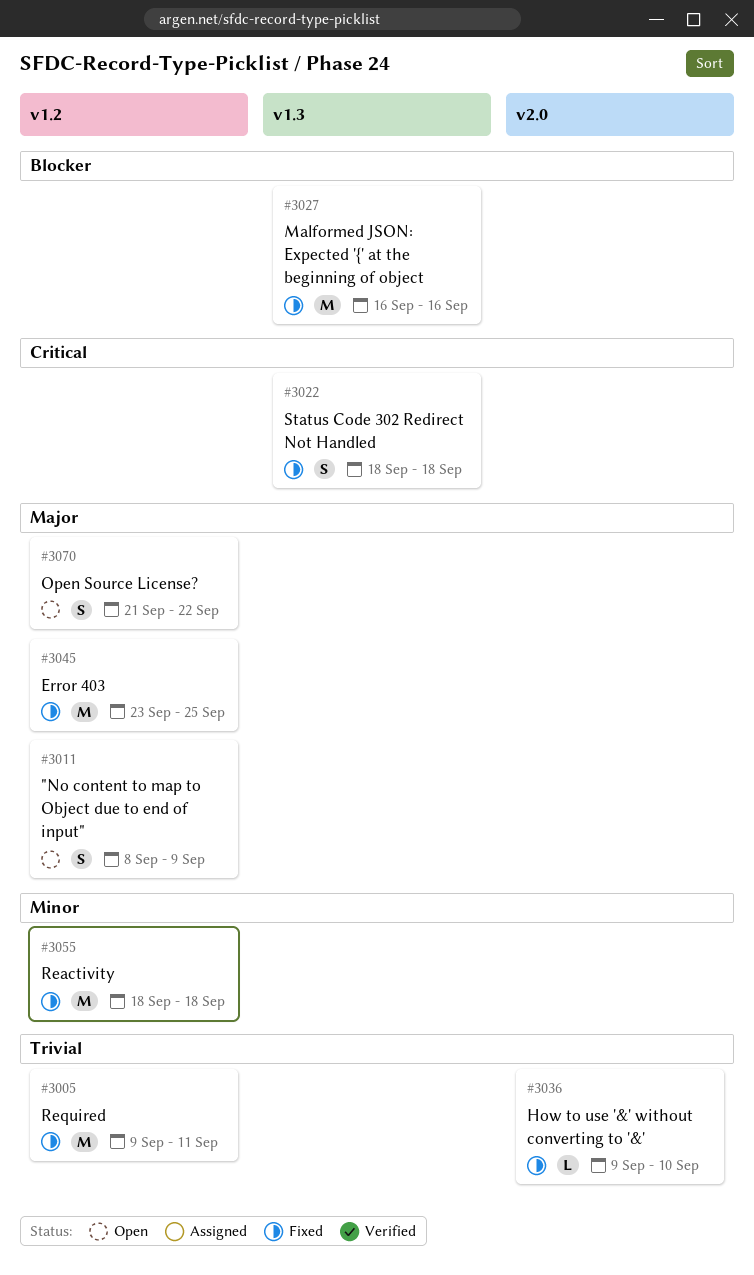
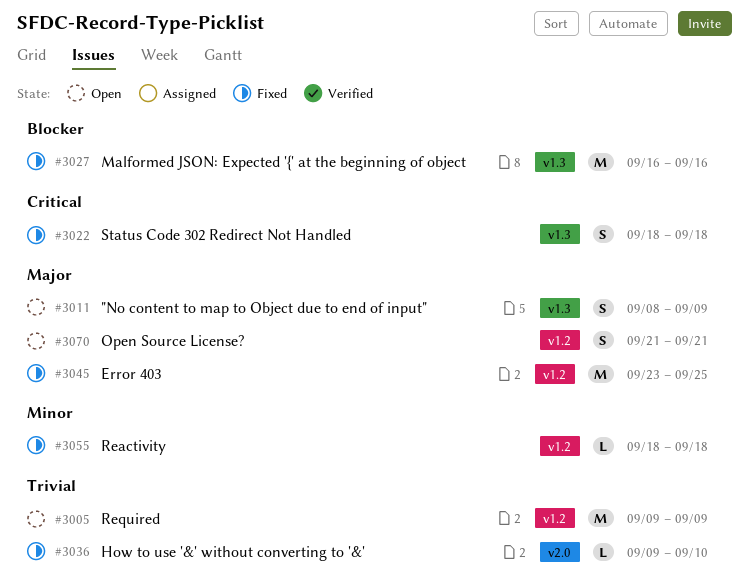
#3005, status: Fixed -> Open
#3005, due: Sep 11 -> Sep 9
#3011, label: v1.2 -> v1.3
#3055, estimate: M -> L
#3070, due: Sep 22 -> Sep 21

